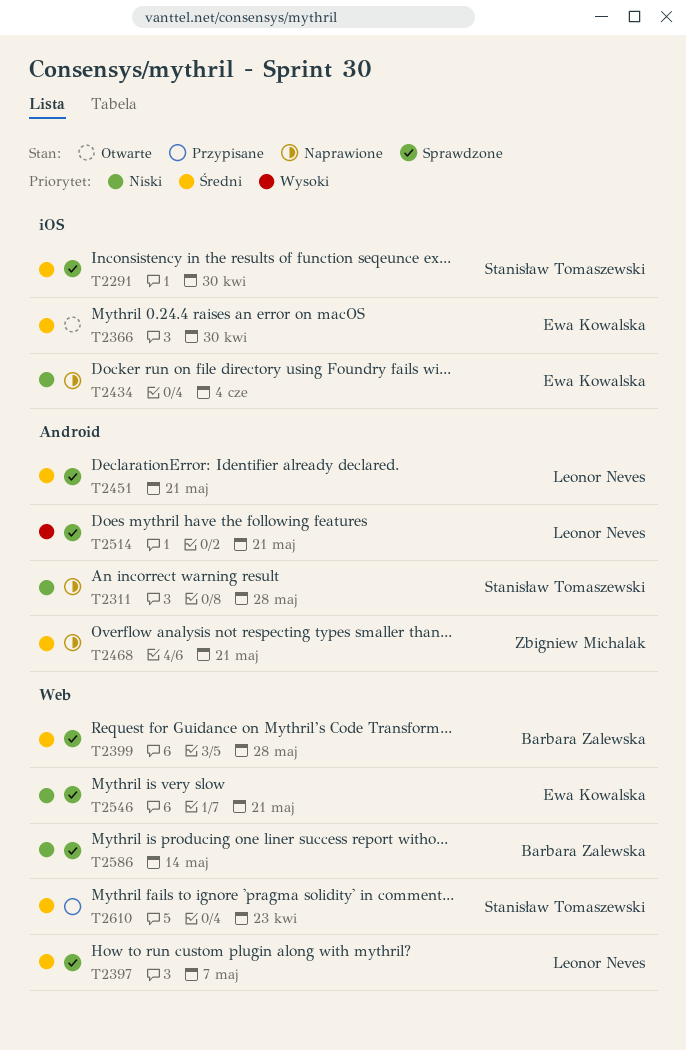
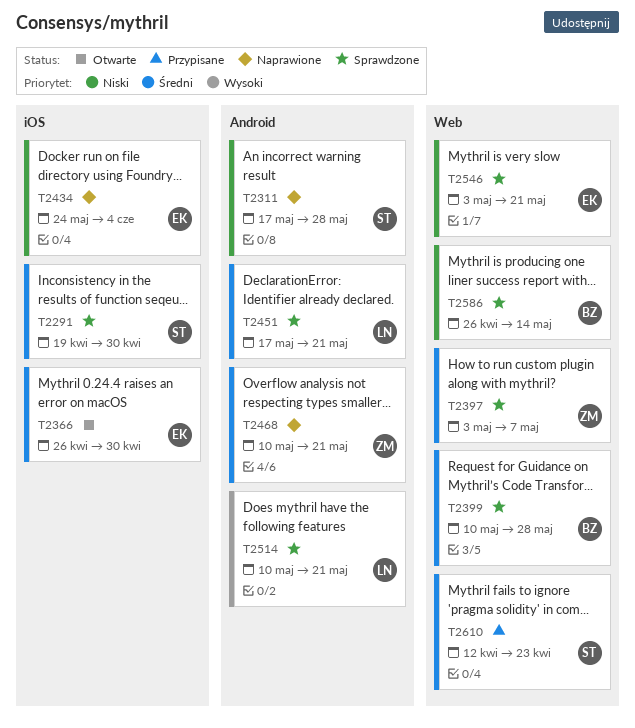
T2397, owner: Leonor Neves -> Zbigniew Michalak

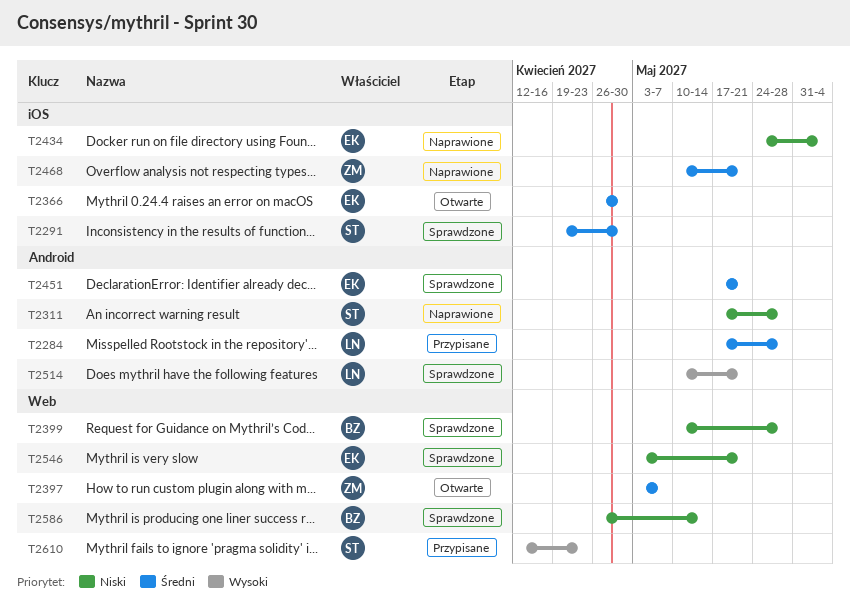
T2284: none -> present
T2397, status: Sprawdzone -> Otwarte
T2399, priority: Średni -> Niski
T2451, owner: LN -> EK
T2468, label: Android -> iOS
T2610, priority: Średni -> Wysoki

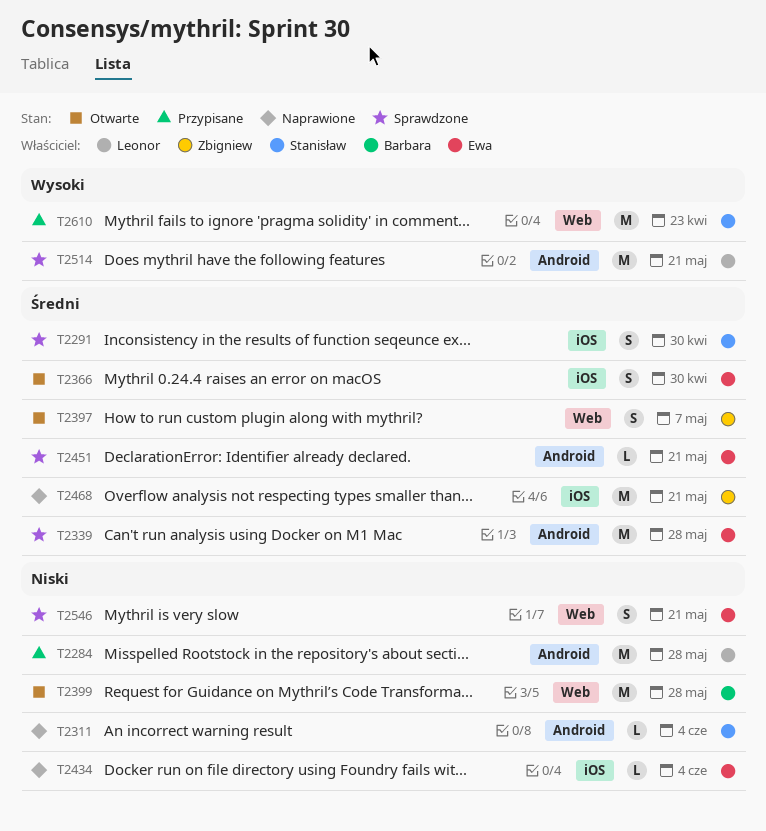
T2284, priority: Średni -> Niski
T2311, due: May 28 -> Jun 4
T2339: none -> present
T2399, status: Sprawdzone -> Otwarte
T2586: present -> none

